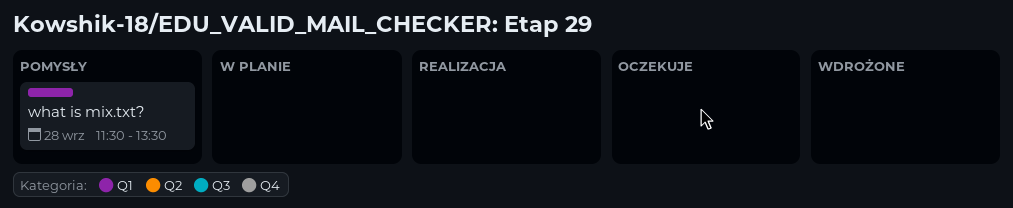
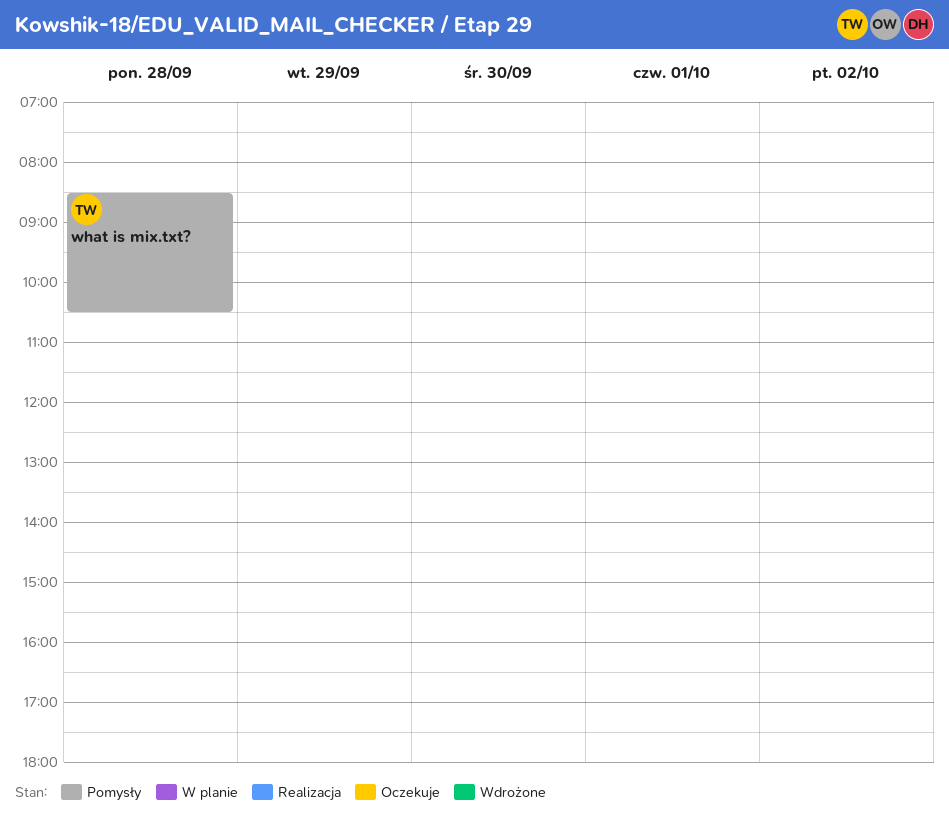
what is mix.txt?, begins: 11:30 -> 08:30
what is mix.txt?, ends: 13:30 -> 10:30

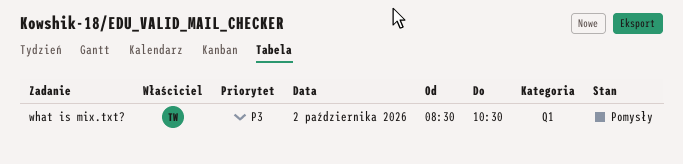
what is mix.txt?, day: Sep 28 -> Oct 2

